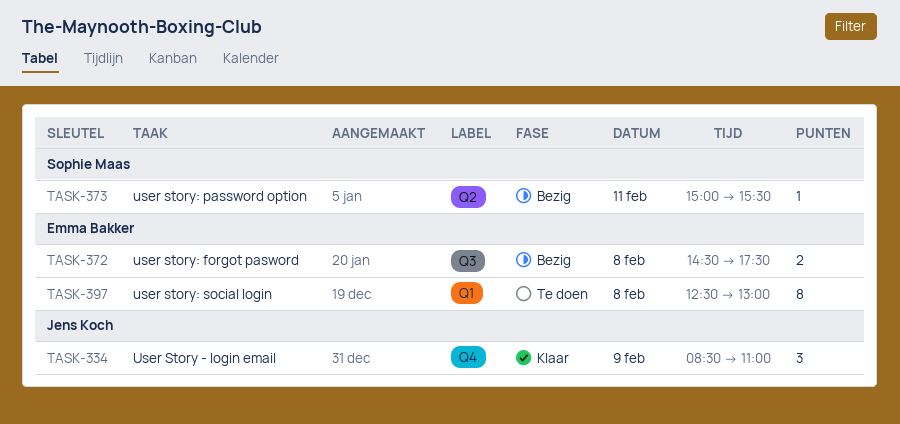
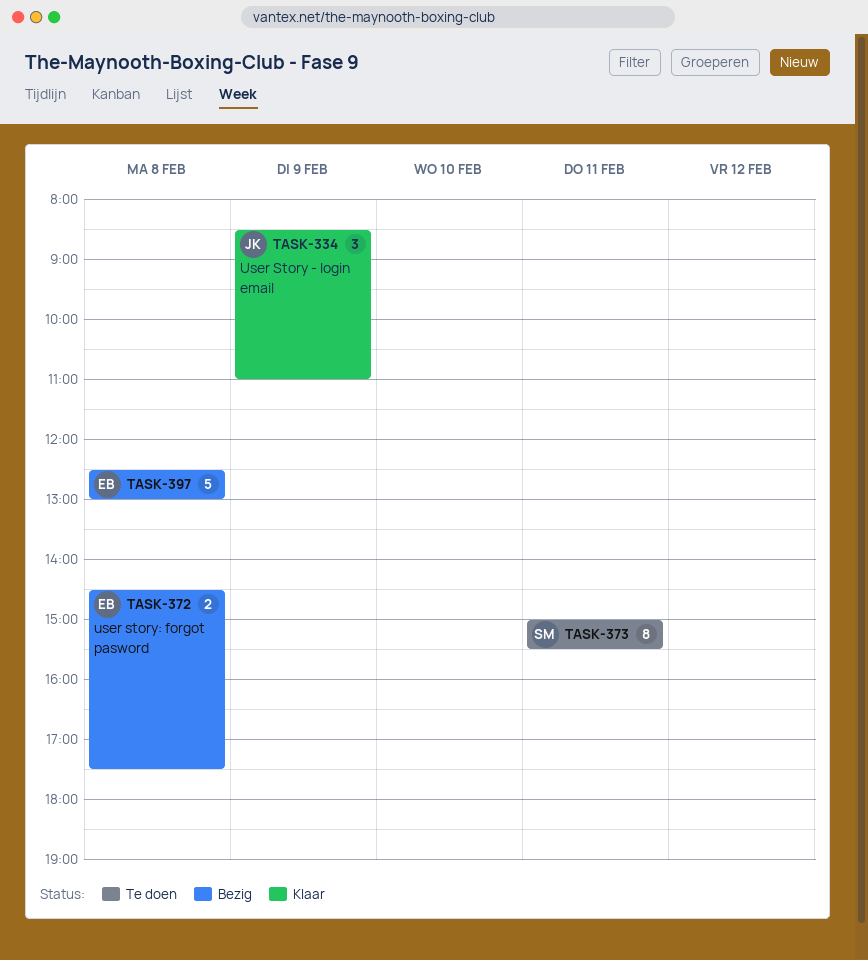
TASK-373, status: Bezig -> Te doen
TASK-373, estimate: 1 -> 8
TASK-397, status: Te doen -> Bezig
TASK-397, estimate: 8 -> 5

